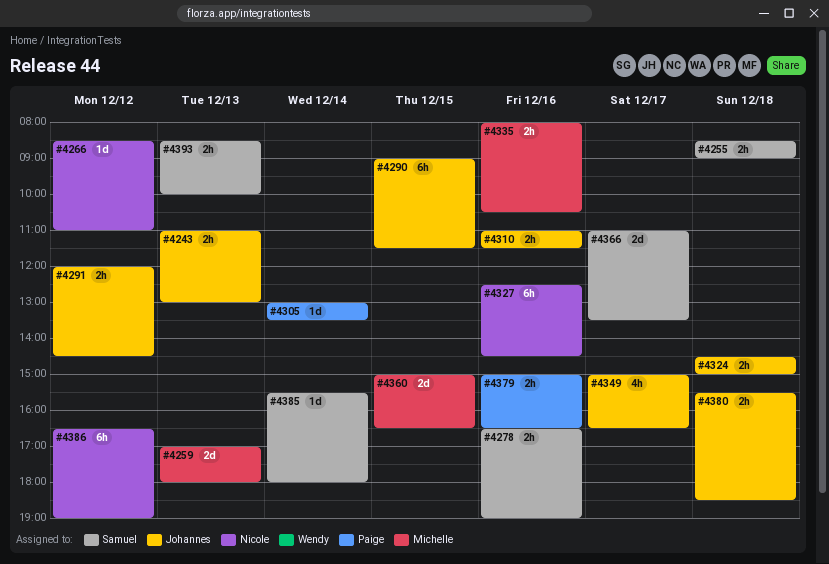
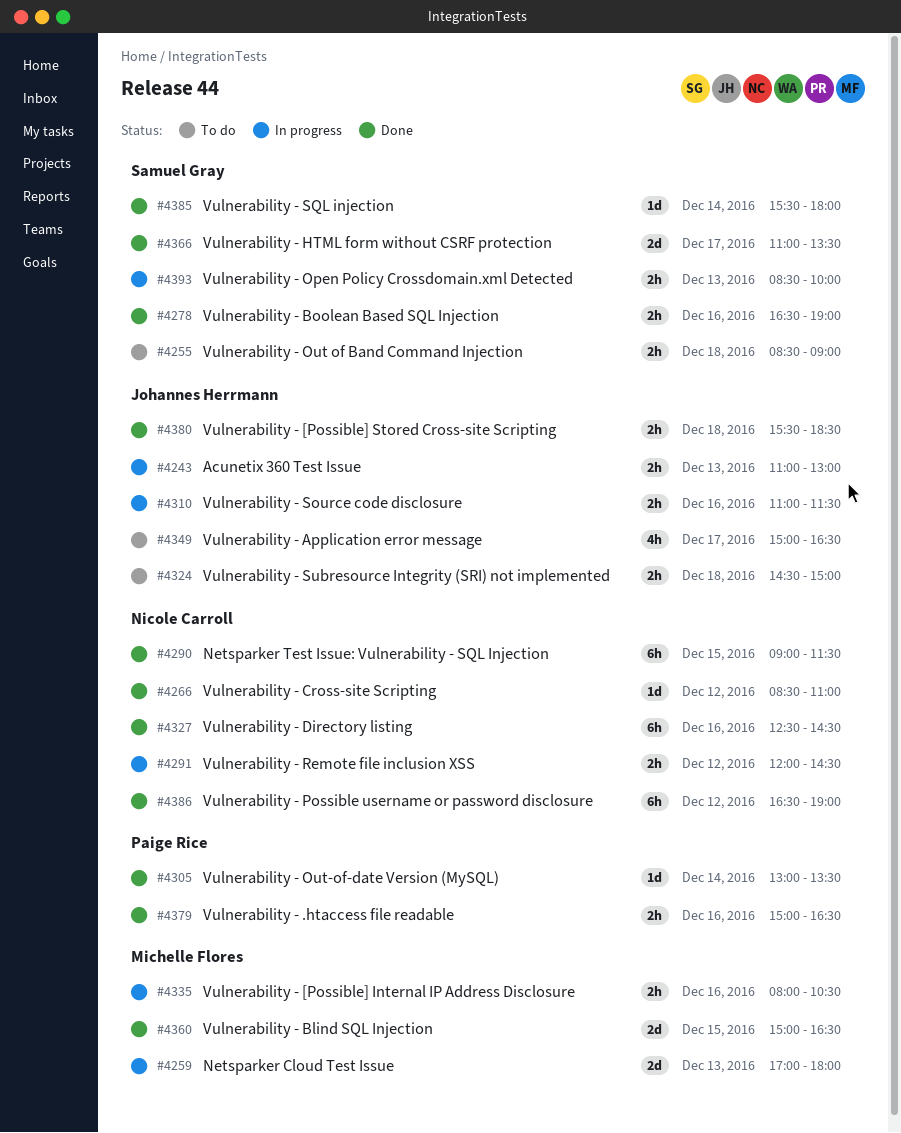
#4290, owner: Johannes Herrmann -> Nicole Carroll
#4291, owner: Johannes Herrmann -> Nicole Carroll

